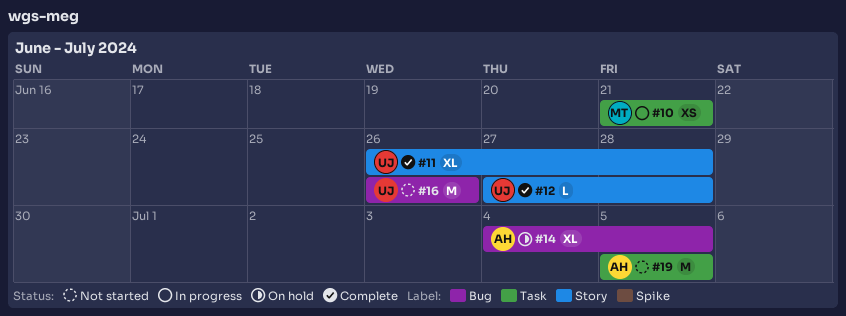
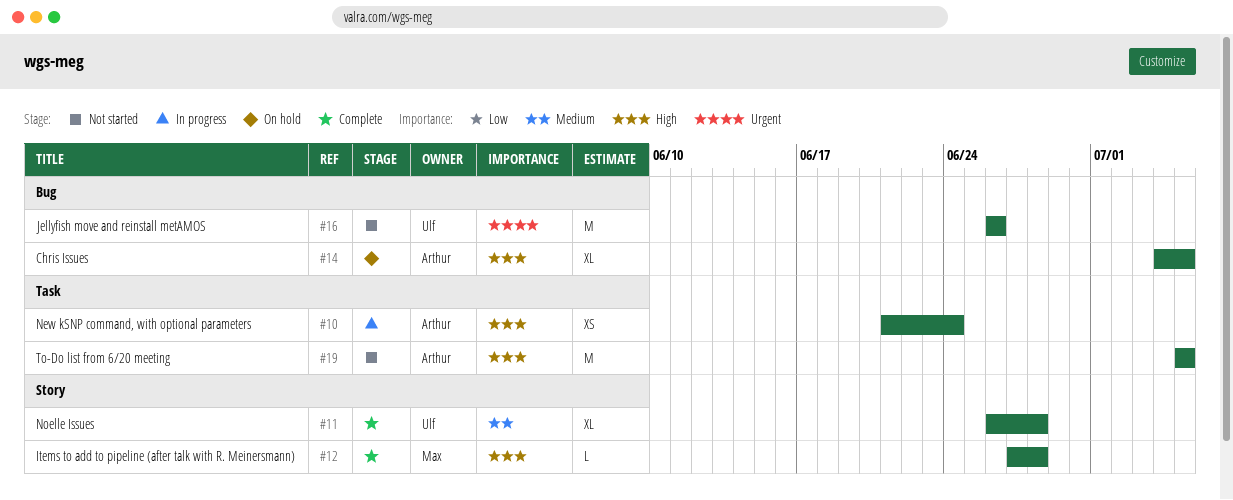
#10, owner: Max -> Arthur
#10, due: Jun 21 -> Jun 24
#12, owner: Ulf -> Max

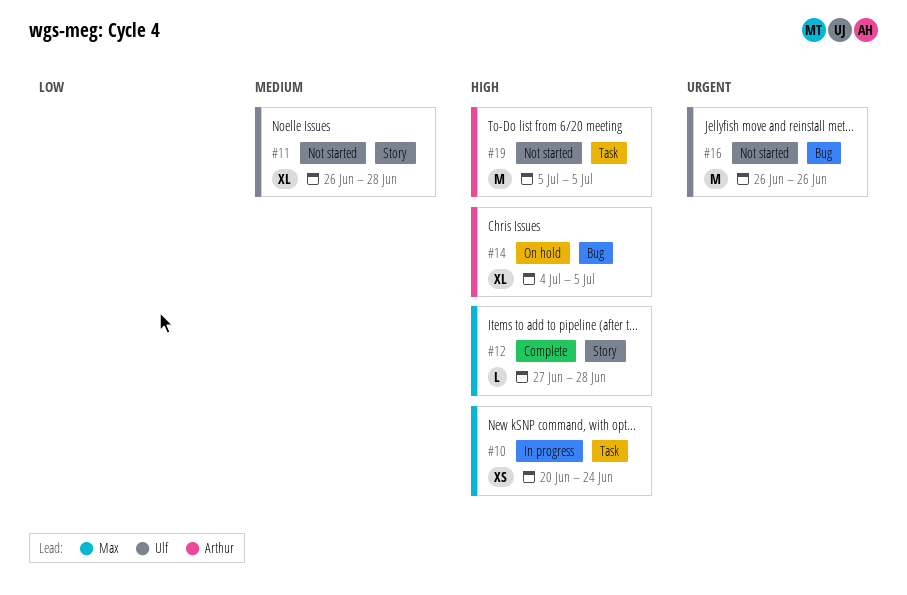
#10, owner: Arthur -> Max
#10, start: Jun 21 -> Jun 20
#11, status: Complete -> Not started

